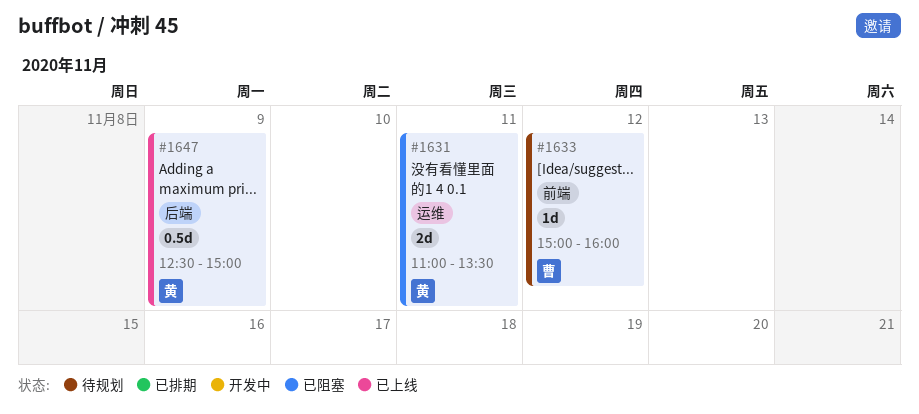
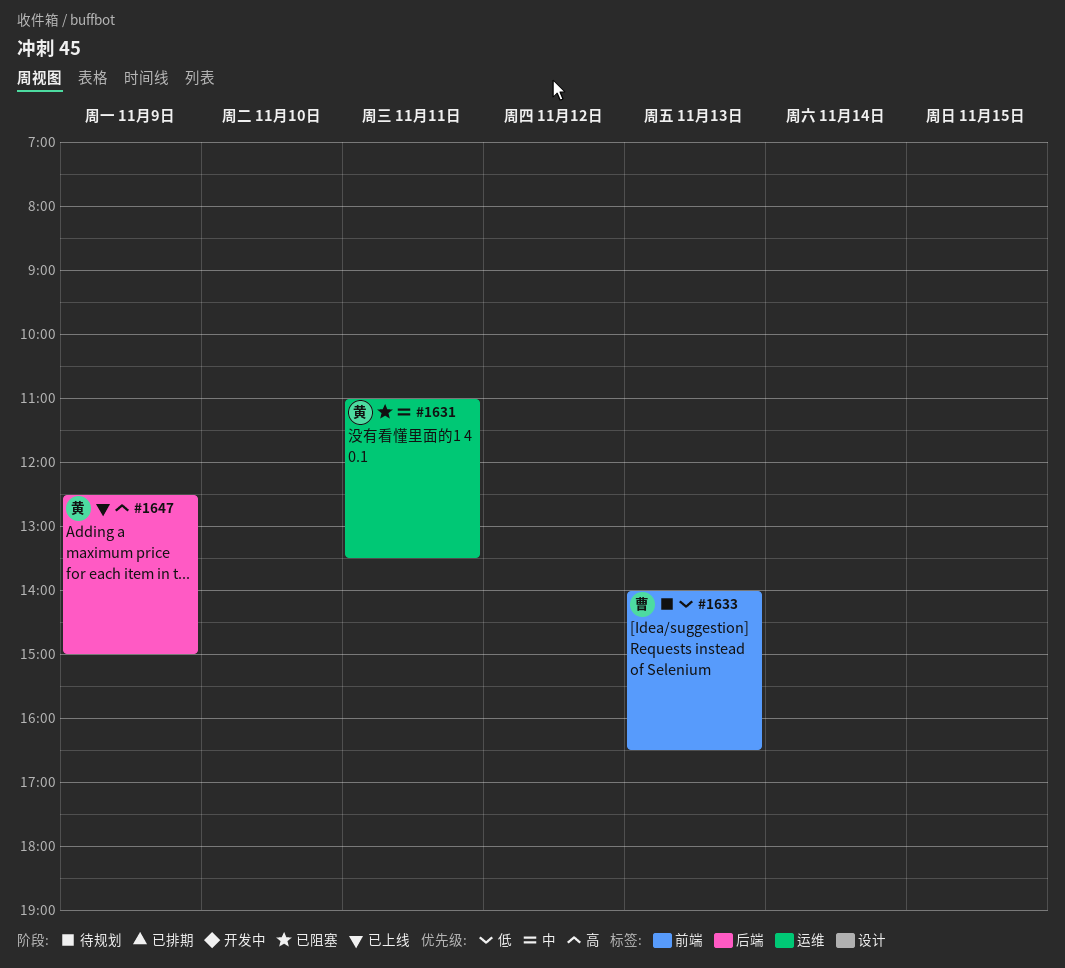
#1633, day: Nov 12 -> Nov 13
#1633, begins: 15:00 -> 14:00
#1633, ends: 16:00 -> 16:30

